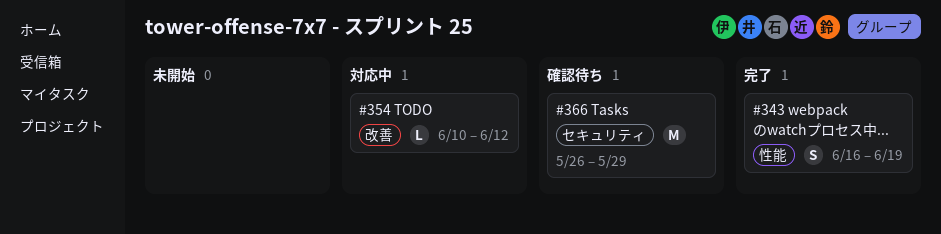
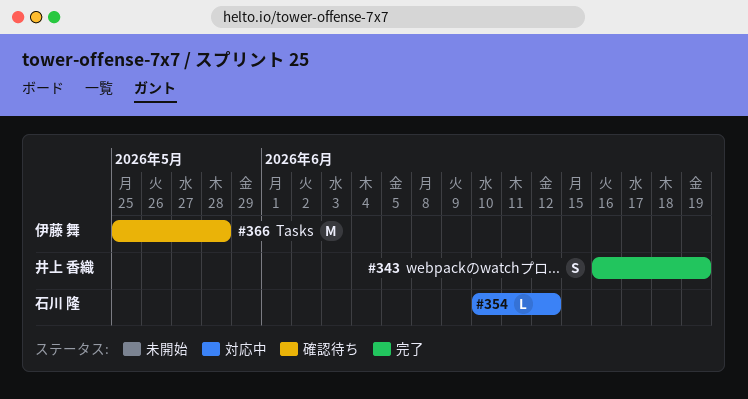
#366, start: May 26 -> May 25
#366, due: May 29 -> May 28

